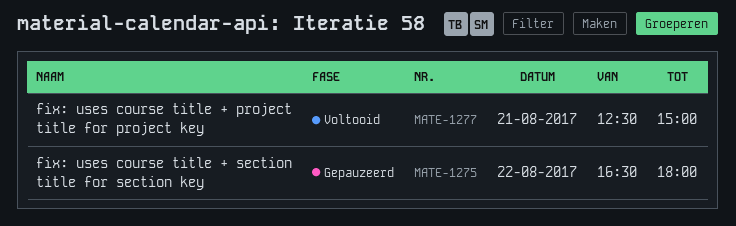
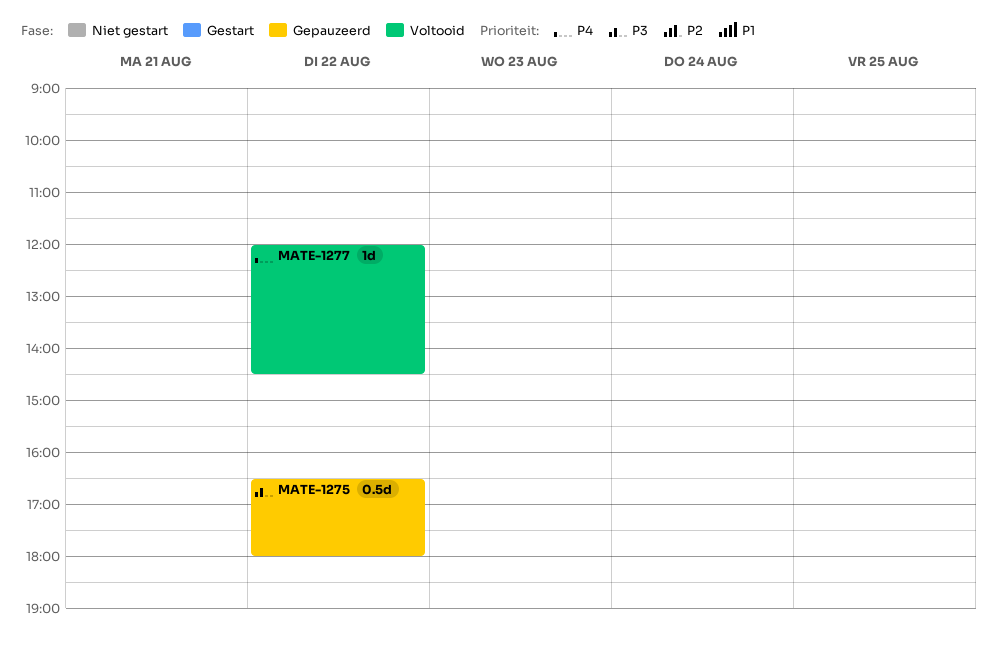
MATE-1277, day: Aug 21 -> Aug 22
MATE-1277, begins: 12:30 -> 12:00
MATE-1277, ends: 15:00 -> 14:30

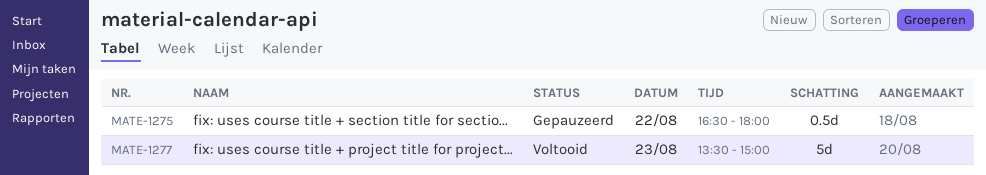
MATE-1277, estimate: 1d -> 5d
MATE-1277, day: Aug 22 -> Aug 23
MATE-1277, begins: 12:00 -> 13:30
MATE-1277, ends: 14:30 -> 15:00

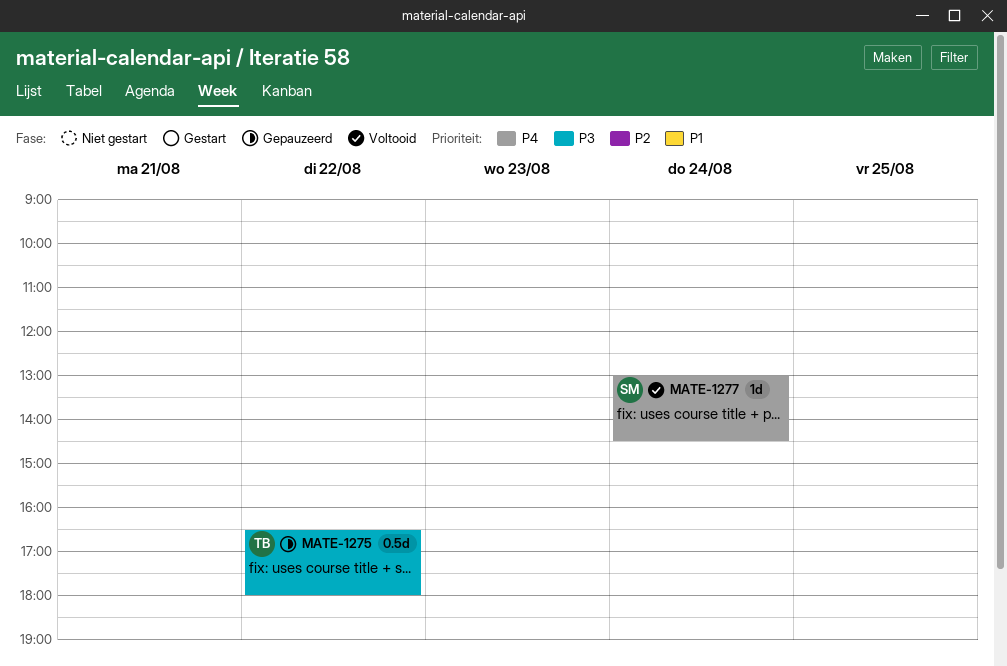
MATE-1277, estimate: 5d -> 1d
MATE-1277, day: Aug 23 -> Aug 24
MATE-1277, begins: 13:30 -> 13:00
MATE-1277, ends: 15:00 -> 14:30

